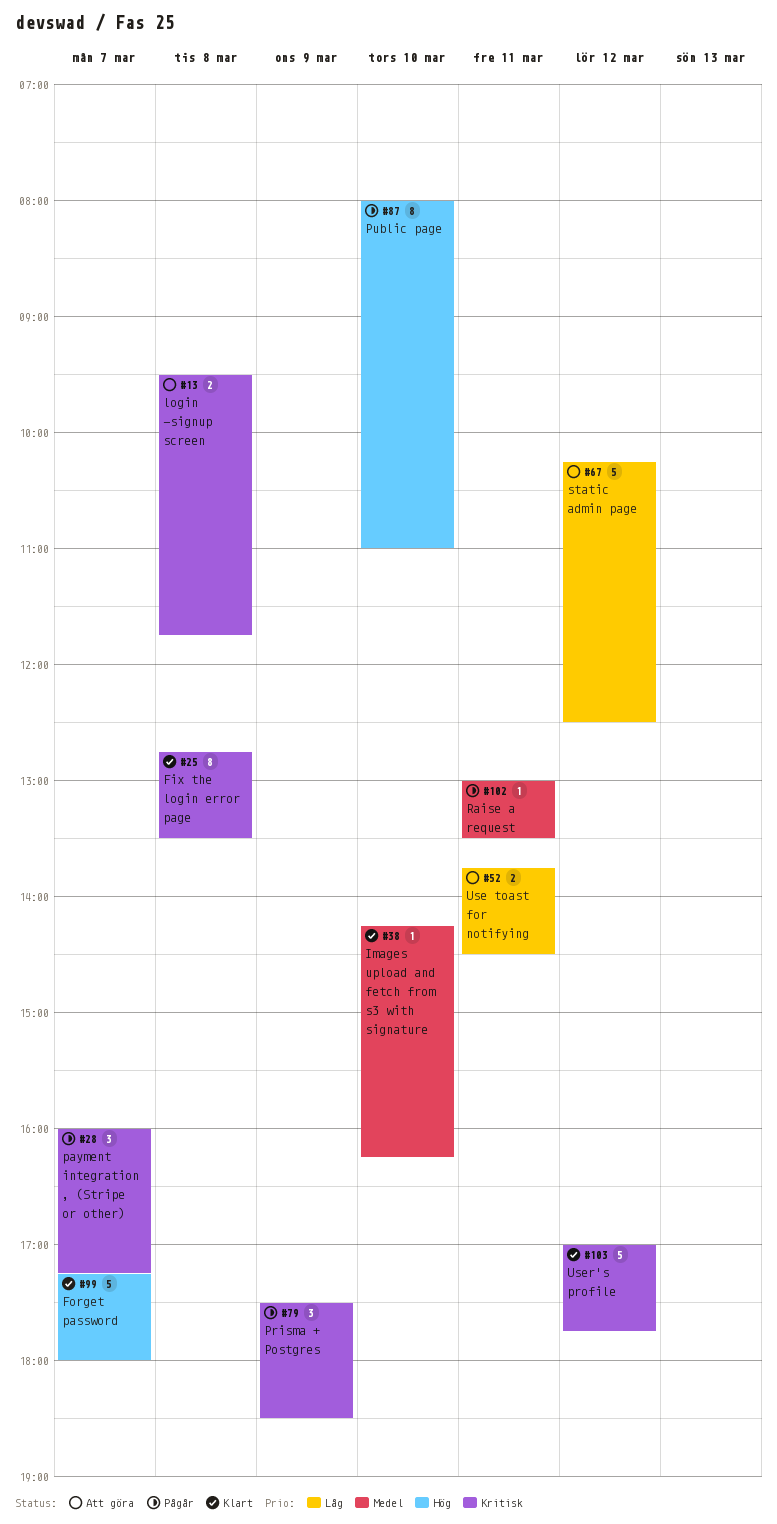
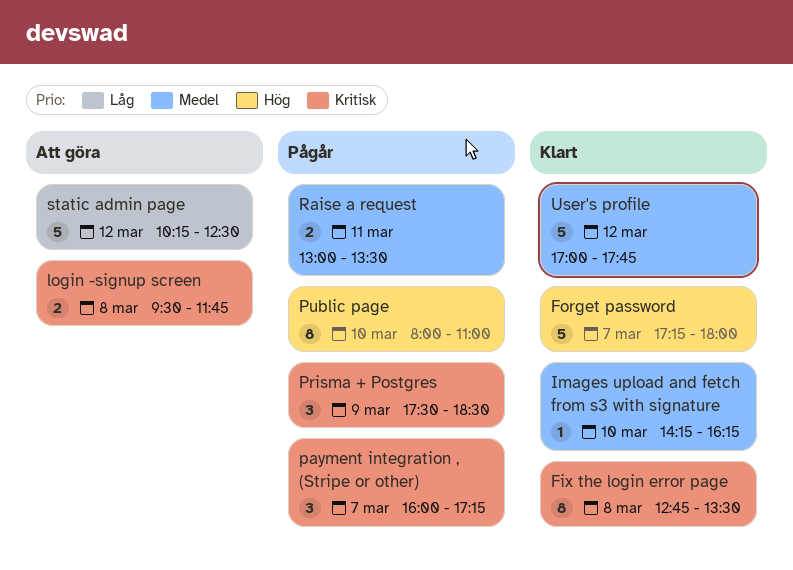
Raise a request, estimate: 1 -> 2
Use toast for notifying: present -> none
User's profile, priority: Kritisk -> Medel

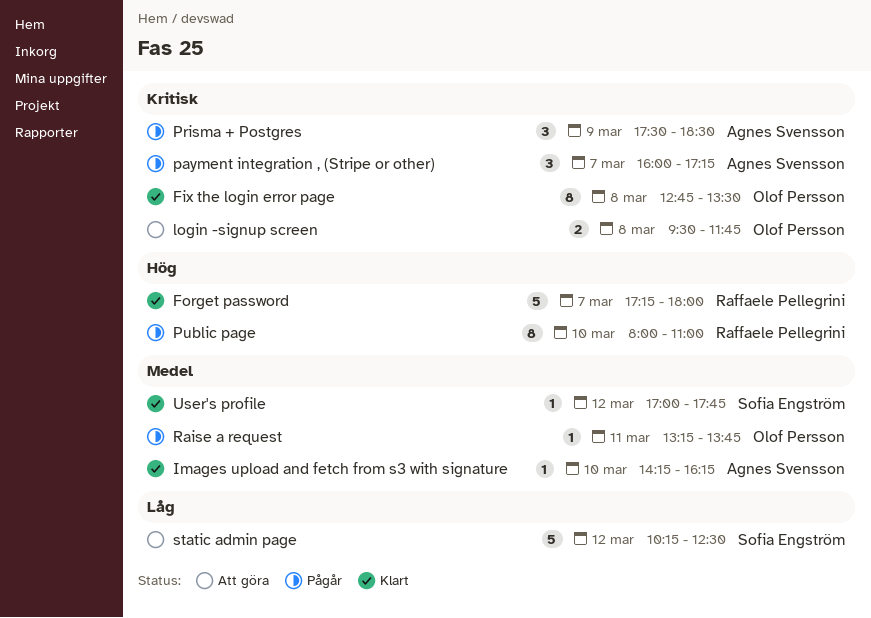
Raise a request, estimate: 2 -> 1
Raise a request, begins: 13:00 -> 13:15
Raise a request, ends: 13:30 -> 13:45
User's profile, estimate: 5 -> 1

